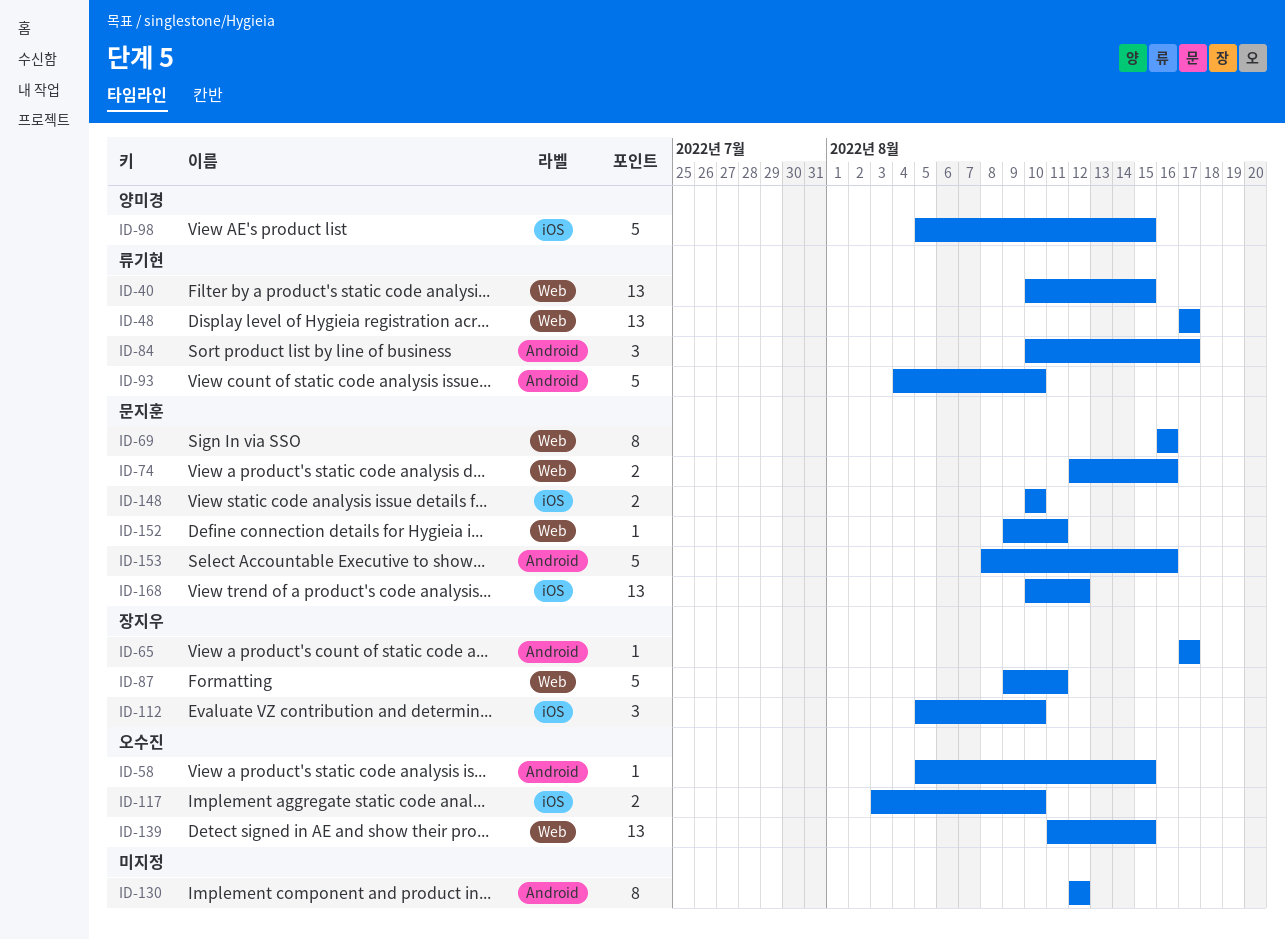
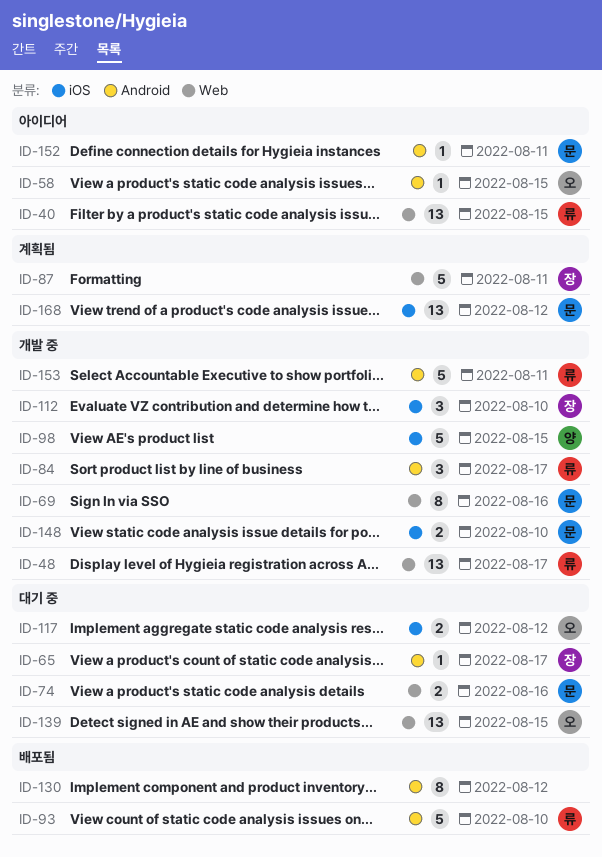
ID-117, due: Aug 10 -> Aug 12
ID-152, label: Web -> Android
ID-153, owner: 문지훈 -> 류기현
ID-153, due: Aug 16 -> Aug 11

